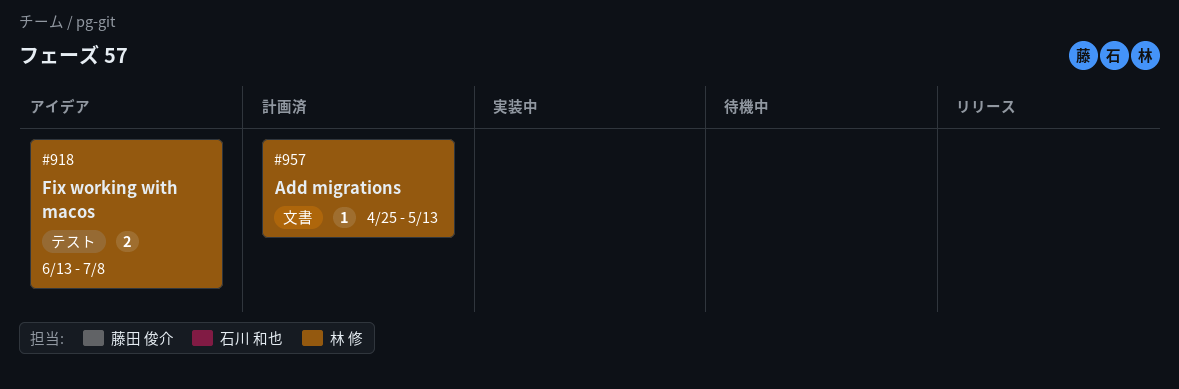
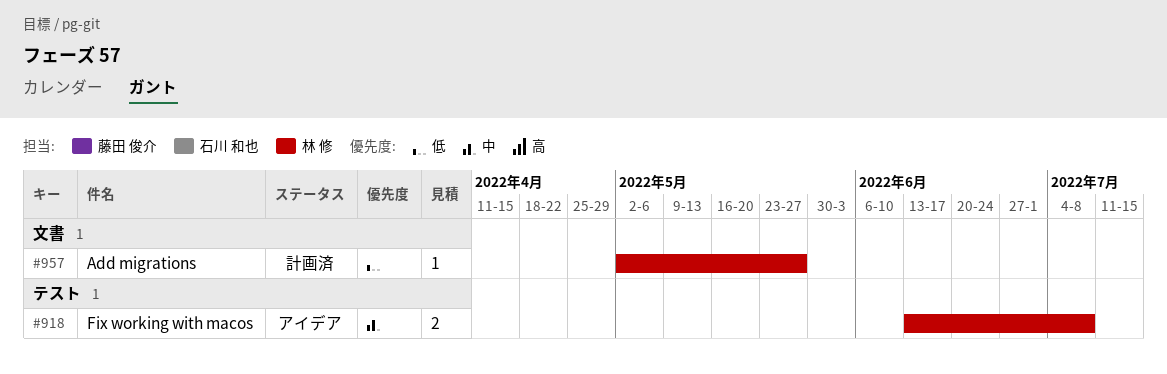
#957, start: Apr 25 -> May 2
#957, due: May 13 -> May 27

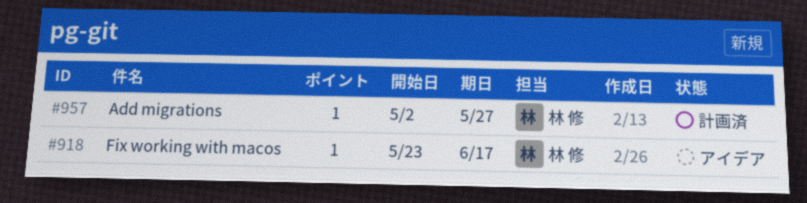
#918, estimate: 2 -> 1
#918, start: Jun 13 -> May 23
#918, due: Jul 8 -> Jun 17

